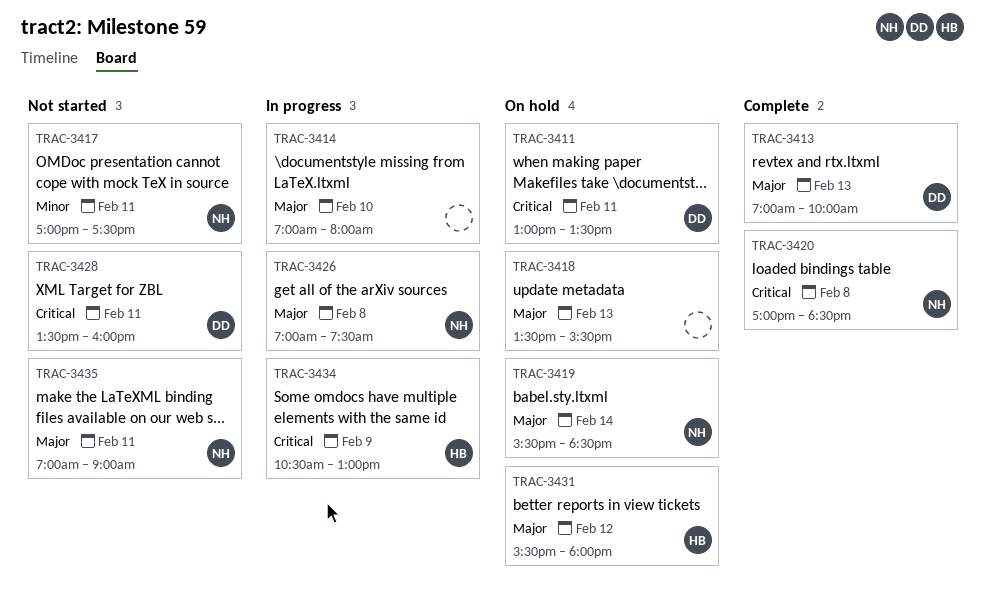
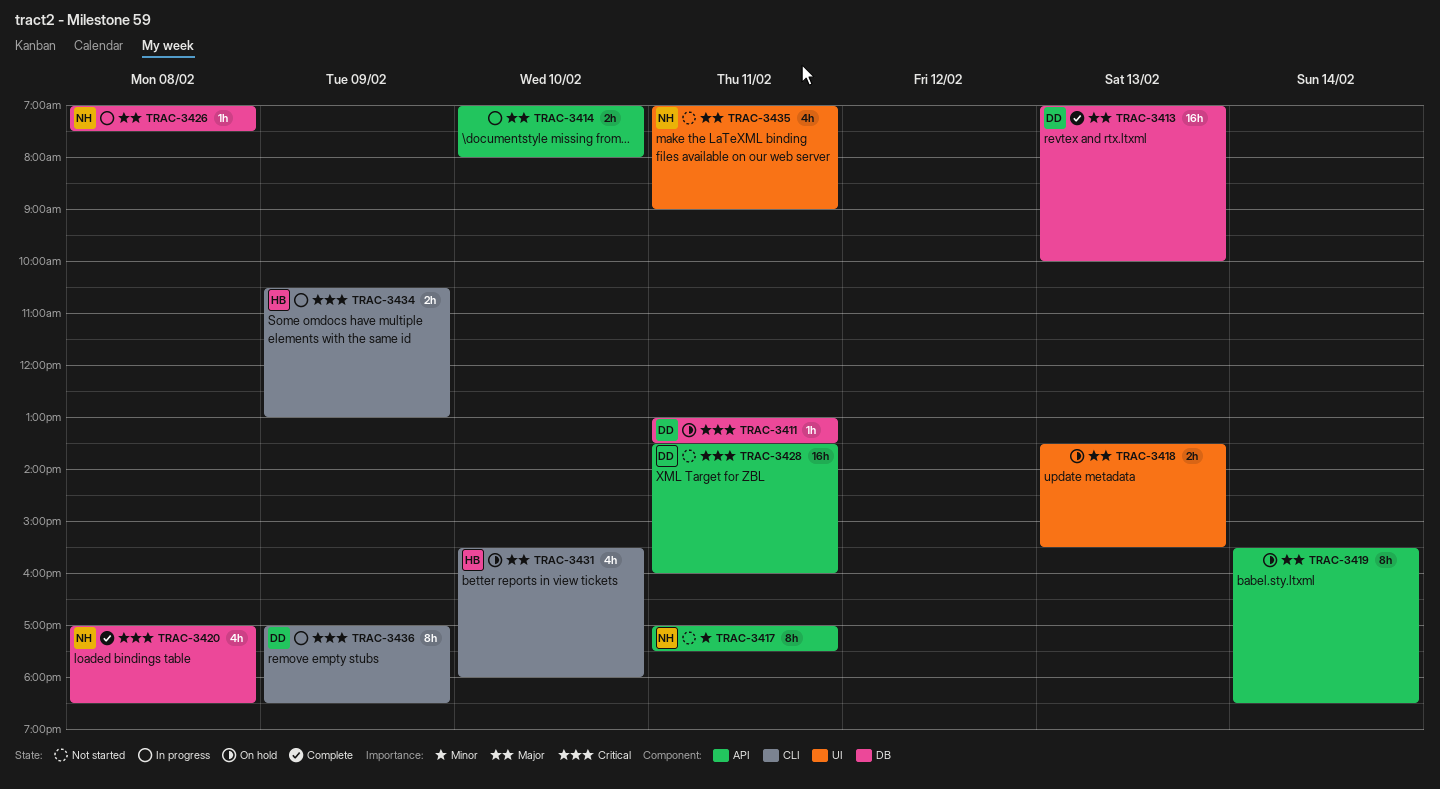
TRAC-3419, owner: NH -> none
TRAC-3431, day: Feb 12 -> Feb 10
TRAC-3436: none -> present

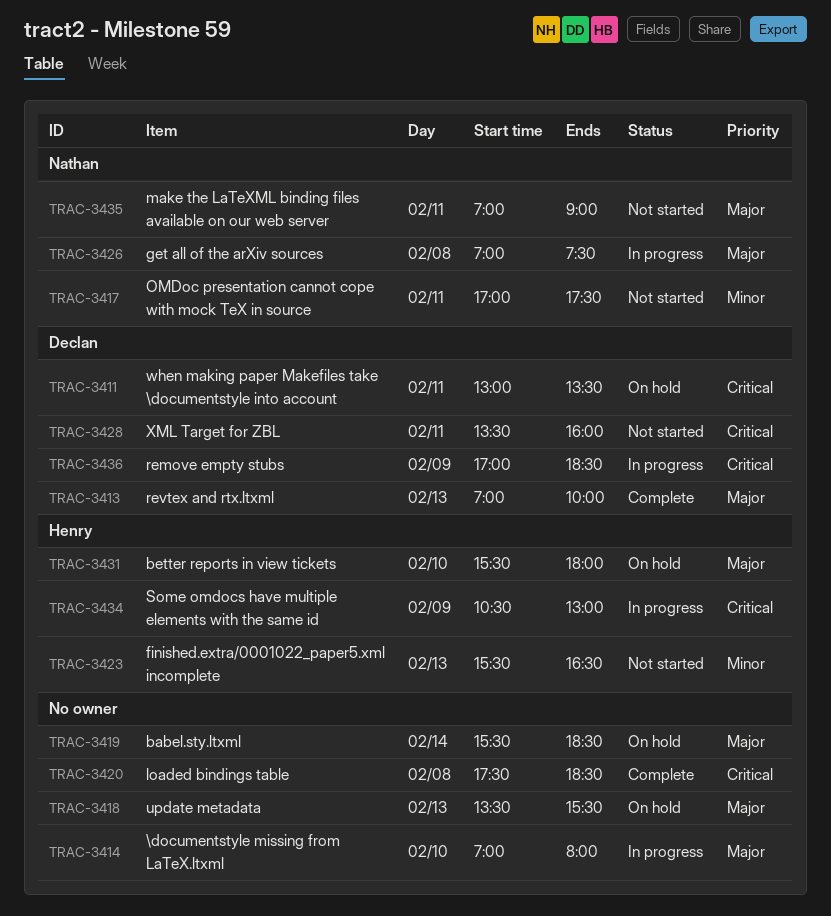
TRAC-3420, owner: Nathan -> none
TRAC-3420, begins: 17:00 -> 17:30
TRAC-3423: none -> present

